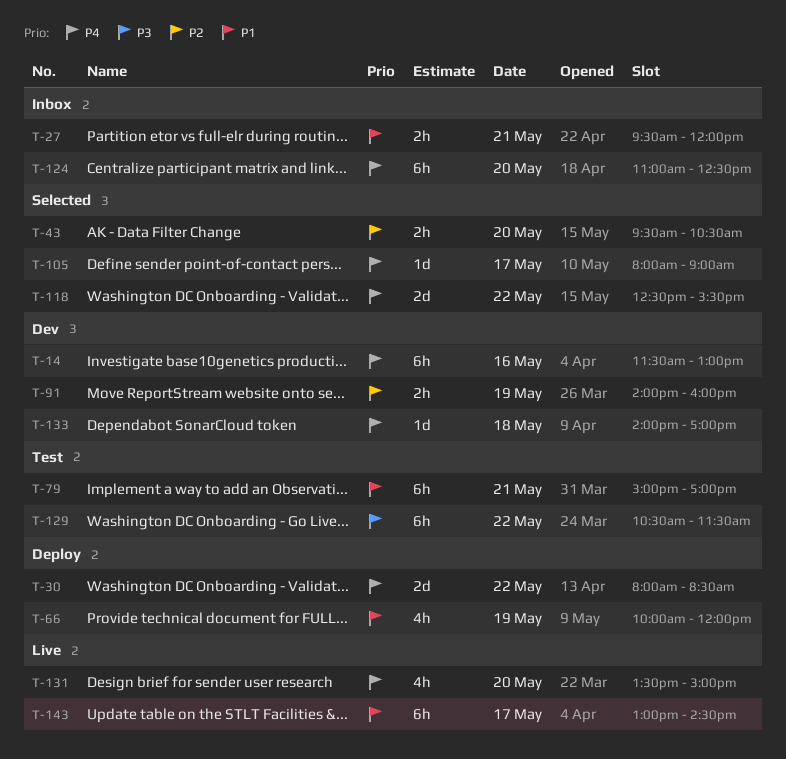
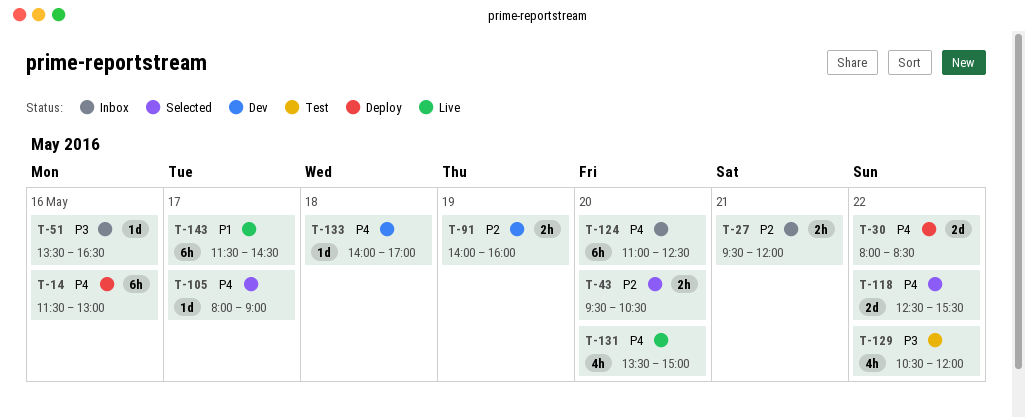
T-14, status: Dev -> Deploy
T-27, priority: P1 -> P2
T-51: none -> present
T-66: present -> none
T-79: present -> none
T-129, estimate: 6h -> 4h
T-129, ends: 11:30 -> 12:00
T-143, begins: 13:00 -> 11:30

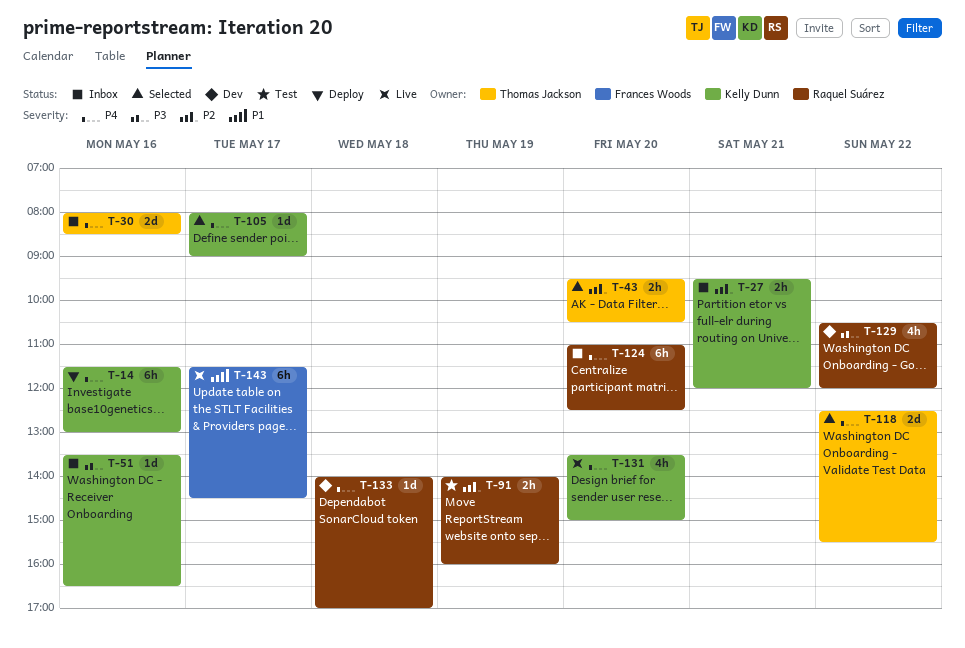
T-30, status: Deploy -> Inbox
T-30, day: May 22 -> May 16
T-91, status: Dev -> Test
T-129, status: Test -> Dev

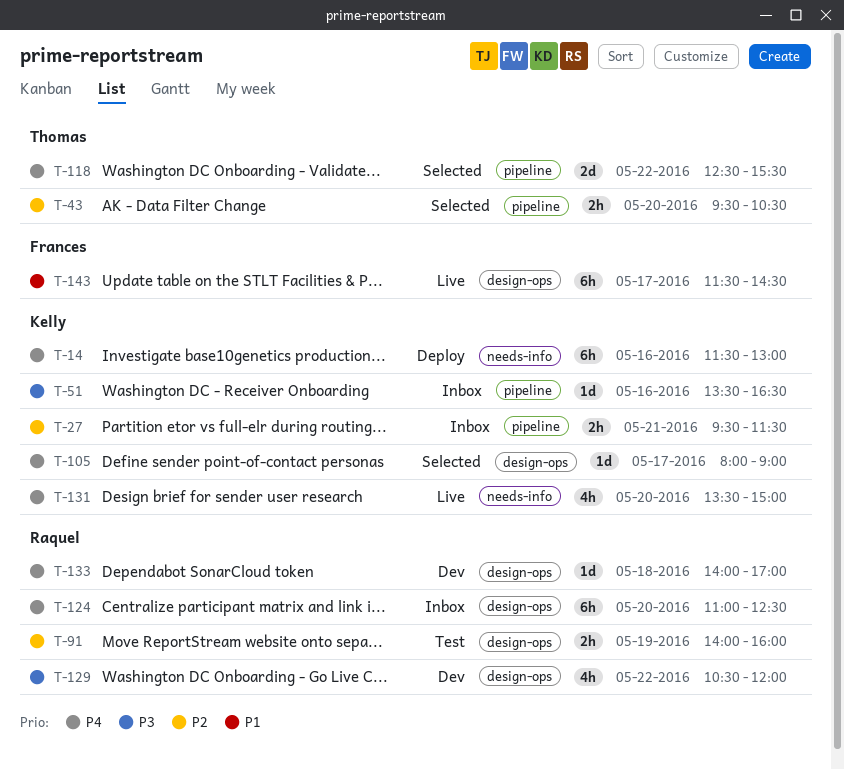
T-27, ends: 12:00 -> 11:30
T-30: present -> none

